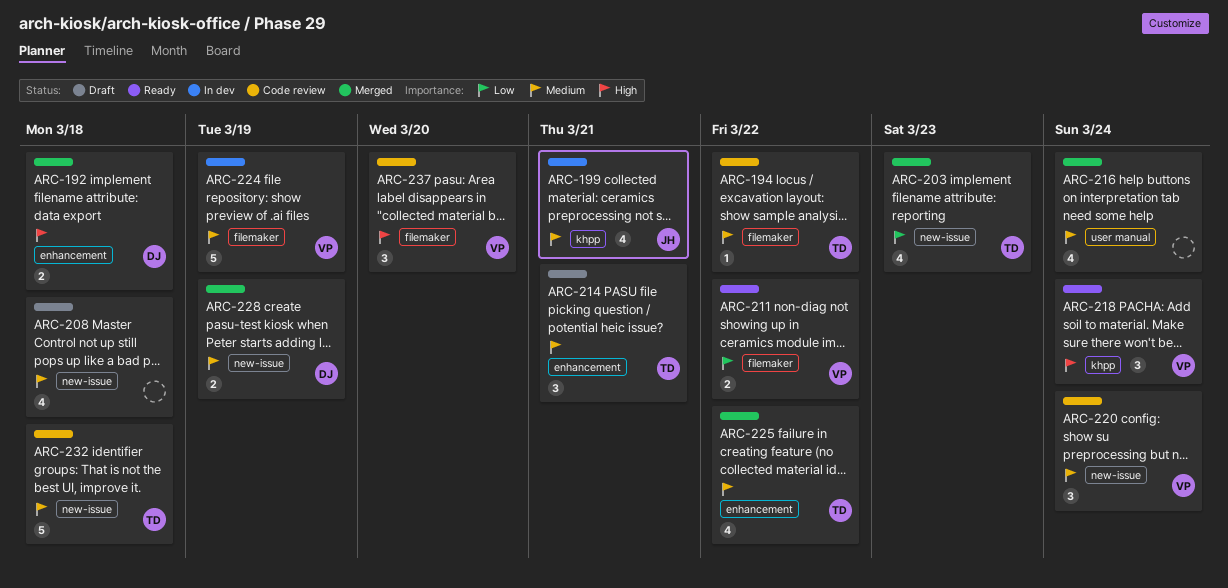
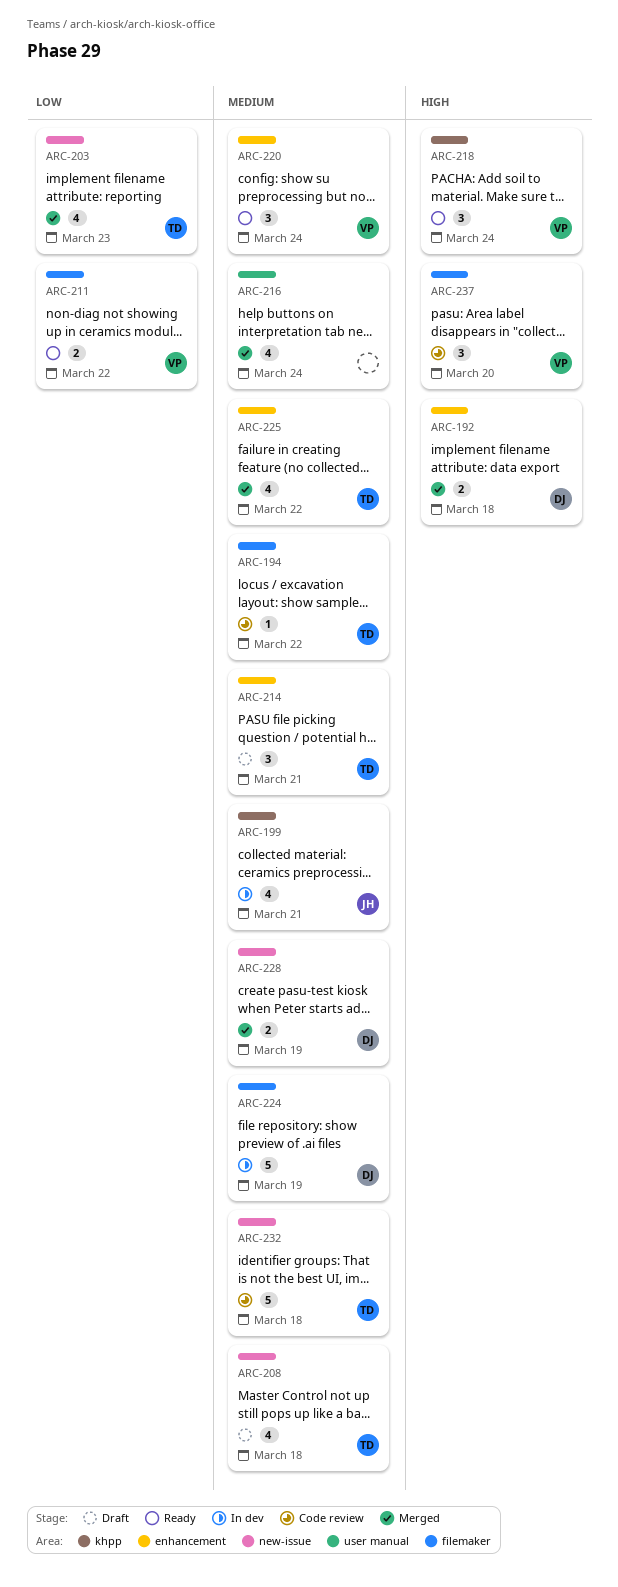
ARC-208, owner: none -> TD
ARC-220, status: Code review -> Ready
ARC-220, label: new-issue -> enhancement
ARC-224, owner: VP -> DJ

